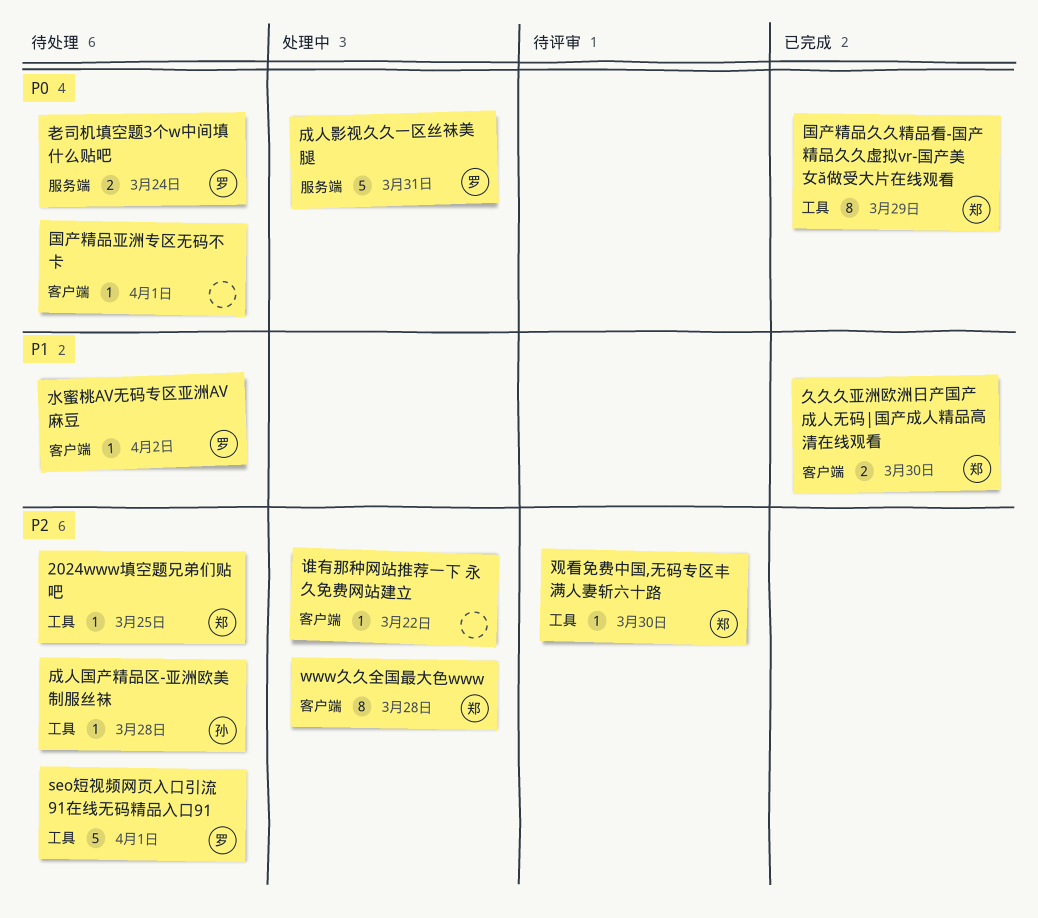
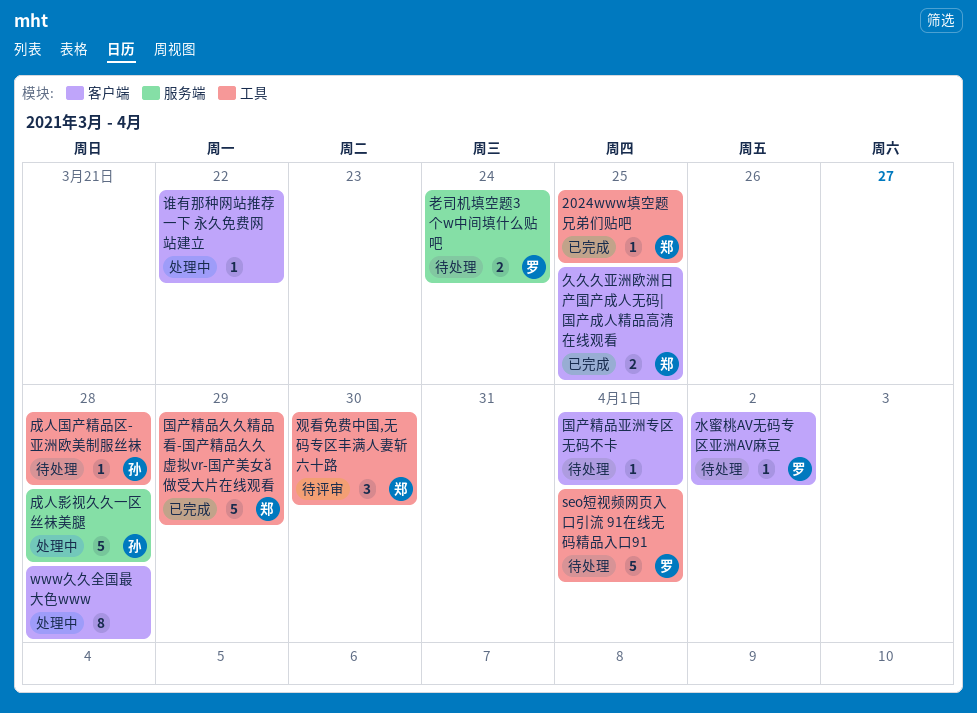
2024www填空题兄弟们贴吧, status: 待处理 -> 已完成
www久久全国最大色www, owner: 郑 -> none
久久久亚洲欧洲日产国产成人无码|国产成人精品高清在线观看, due: Mar 30 -> Mar 25
国产精品久久精品看-国产精品久久虚拟vr-国产美女ă做受大片在线观看, estimate: 8 -> 5
成人影视久久一区丝袜美腿, owner: 罗 -> 孙
成人影视久久一区丝袜美腿, due: Mar 31 -> Mar 28
观看免费中国,无码专区丰满人妻斩六十路, estimate: 1 -> 3

